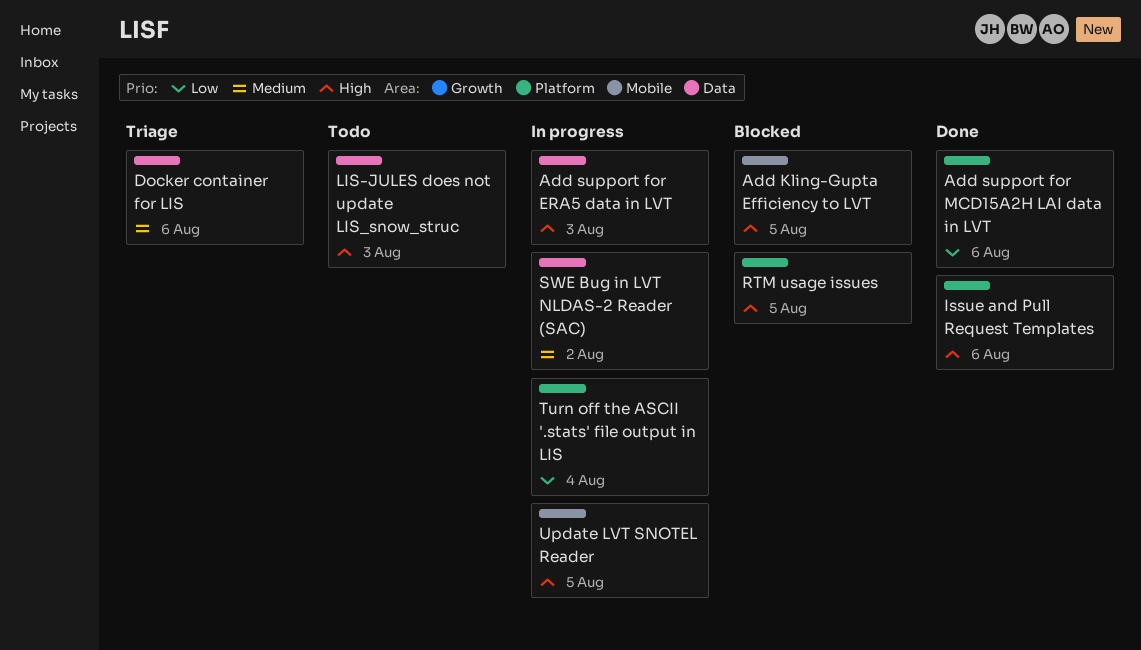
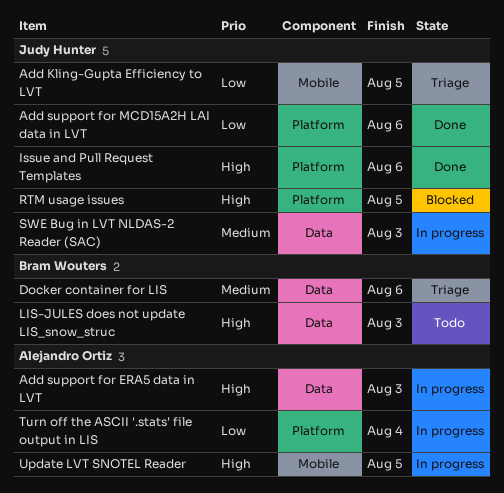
Add Kling-Gupta Efficiency to LVT, status: Blocked -> Triage
Add Kling-Gupta Efficiency to LVT, priority: High -> Low
SWE Bug in LVT NLDAS-2 Reader (SAC), due: Aug 2 -> Aug 3

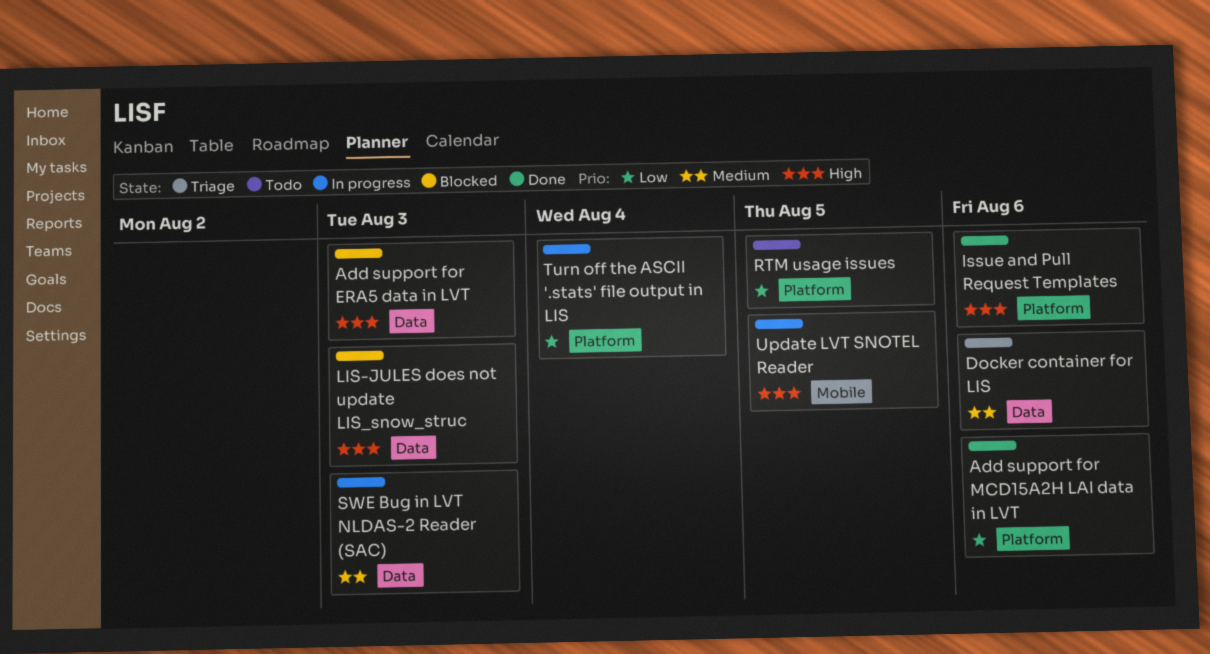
Add Kling-Gupta Efficiency to LVT: present -> none
Add support for ERA5 data in LVT, status: In progress -> Blocked
LIS-JULES does not update LIS_snow_struc, status: Todo -> Blocked
RTM usage issues, status: Blocked -> Todo
RTM usage issues, priority: High -> Low

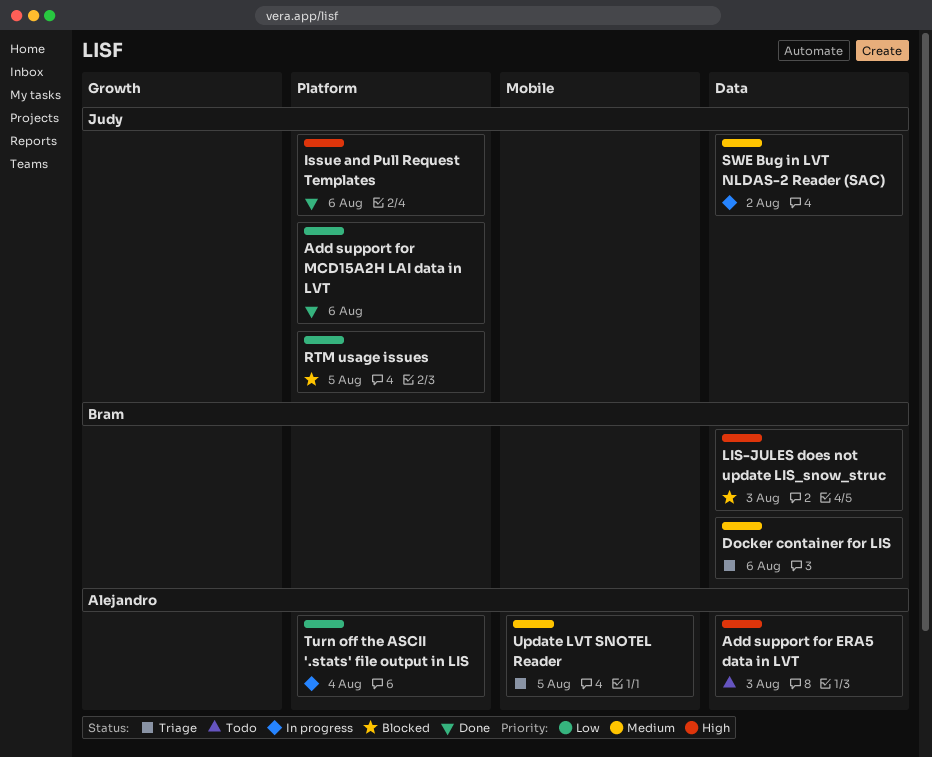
Add support for ERA5 data in LVT, status: Blocked -> Todo
RTM usage issues, status: Todo -> Blocked
SWE Bug in LVT NLDAS-2 Reader (SAC), due: Aug 3 -> Aug 2
Update LVT SNOTEL Reader, status: In progress -> Triage
Update LVT SNOTEL Reader, priority: High -> Medium

